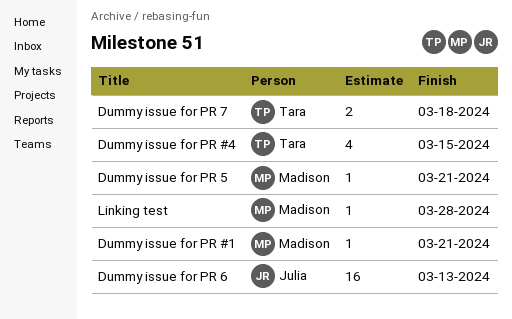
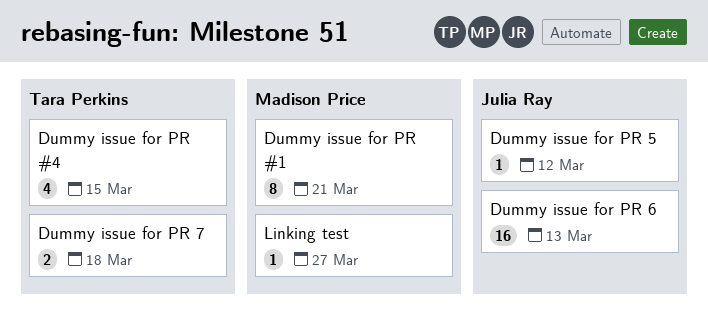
Dummy issue for PR #1, estimate: 1 -> 8
Dummy issue for PR 5, owner: Madison Price -> Julia Ray
Dummy issue for PR 5, due: Mar 21 -> Mar 12
Linking test, due: Mar 28 -> Mar 27

